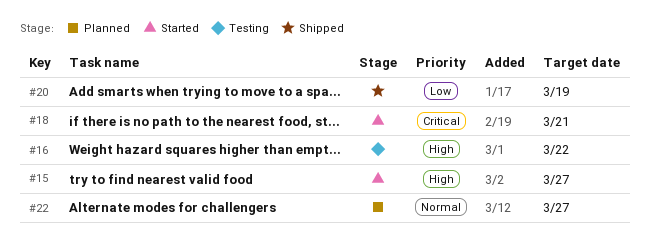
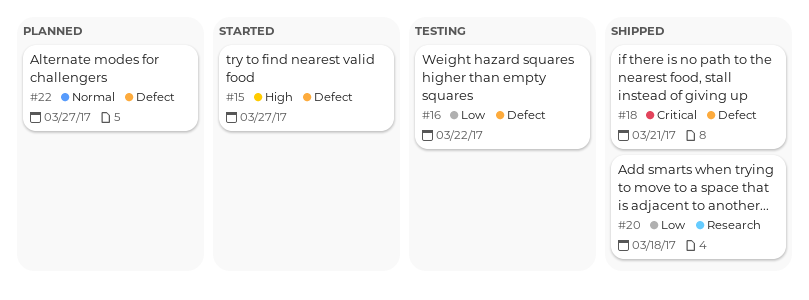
#16, priority: High -> Low
#18, status: Started -> Shipped
#20, due: Mar 19 -> Mar 18

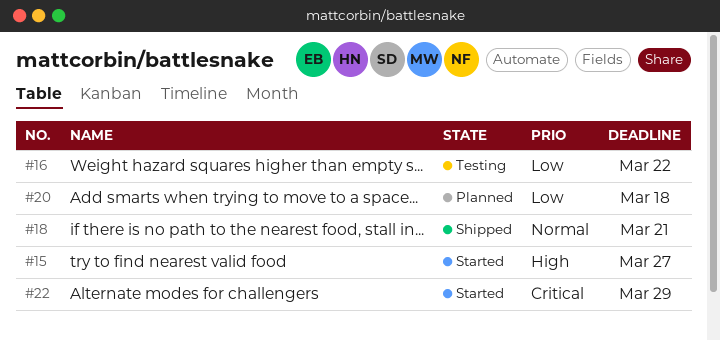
#18, priority: Critical -> Normal
#20, status: Shipped -> Planned
#22, status: Planned -> Started
#22, priority: Normal -> Critical
#22, due: Mar 27 -> Mar 29

